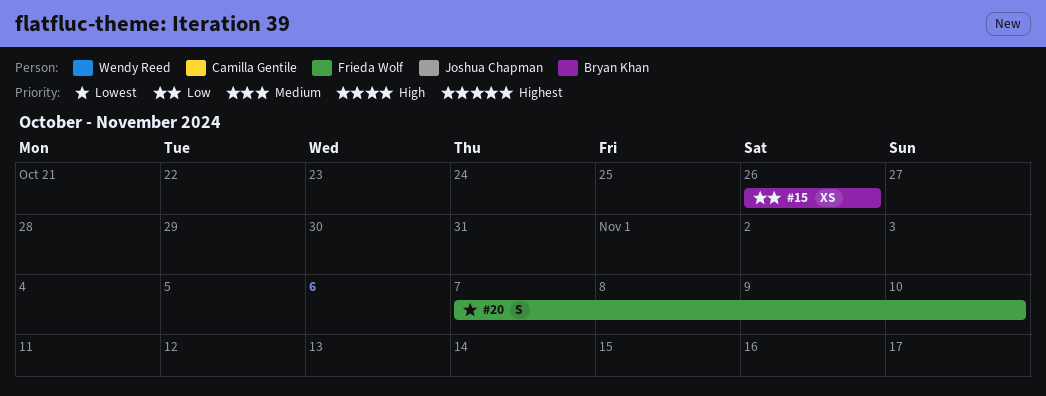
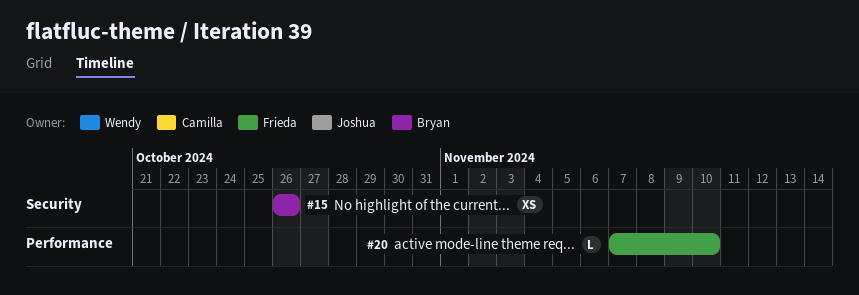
#20, estimate: S -> L

